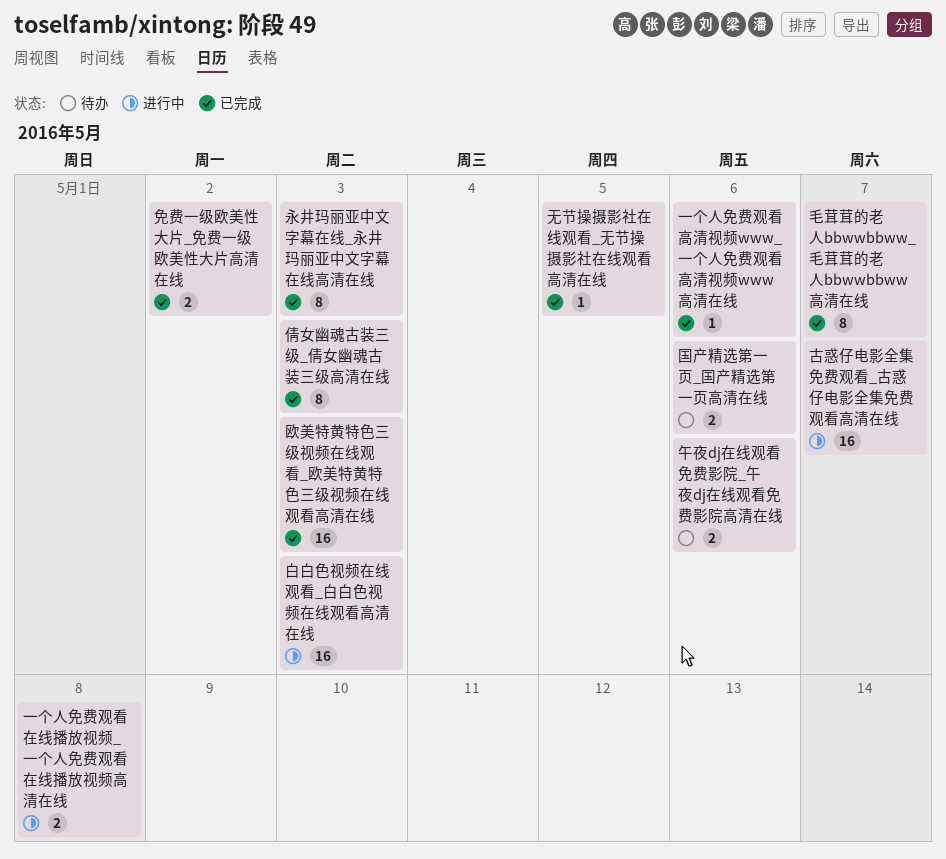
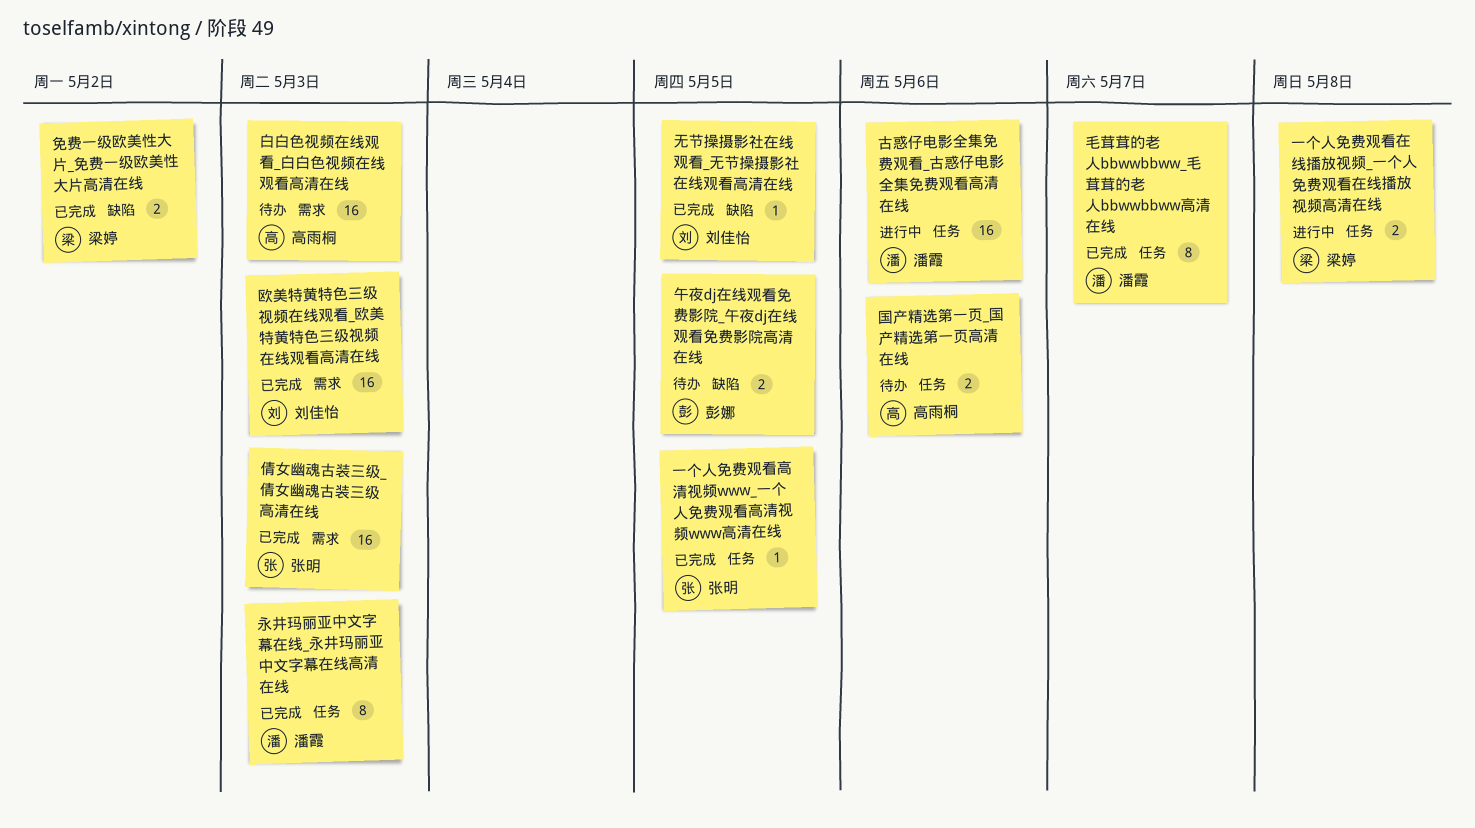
一个人免费观看高清视频www_一个人免费观看高清视频www高清在线, due: May 6 -> May 5
倩女幽魂古装三级_倩女幽魂古装三级高清在线, estimate: 8 -> 16
午夜dj在线观看免费影院_午夜dj在线观看免费影院高清在线, due: May 6 -> May 5
古惑仔电影全集免费观看_古惑仔电影全集免费观看高清在线, due: May 7 -> May 6
白白色视频在线观看_白白色视频在线观看高清在线, status: 进行中 -> 待办

